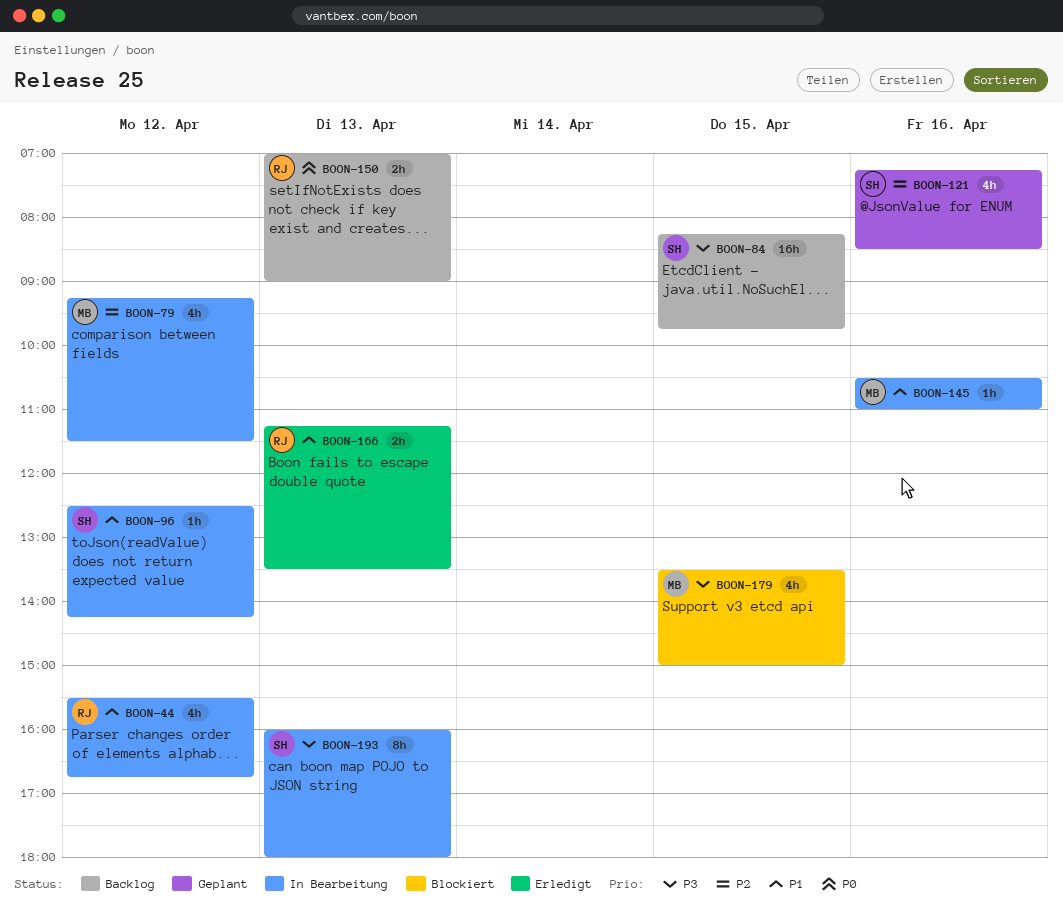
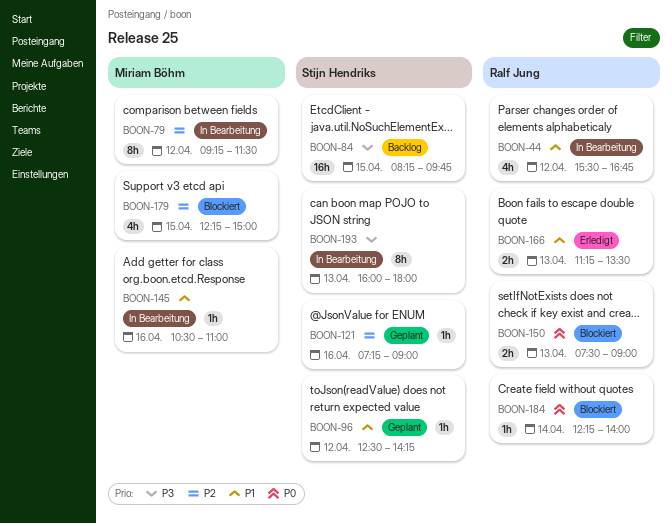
BOON-79, estimate: 4h -> 8h
BOON-96, status: In Bearbeitung -> Geplant
BOON-121, estimate: 4h -> 1h
BOON-121, ends: 08:30 -> 09:00
BOON-150, status: Backlog -> Blockiert
BOON-150, begins: 07:00 -> 07:30
BOON-179, priority: P3 -> P2
BOON-179, begins: 13:30 -> 12:15
BOON-184: none -> present

